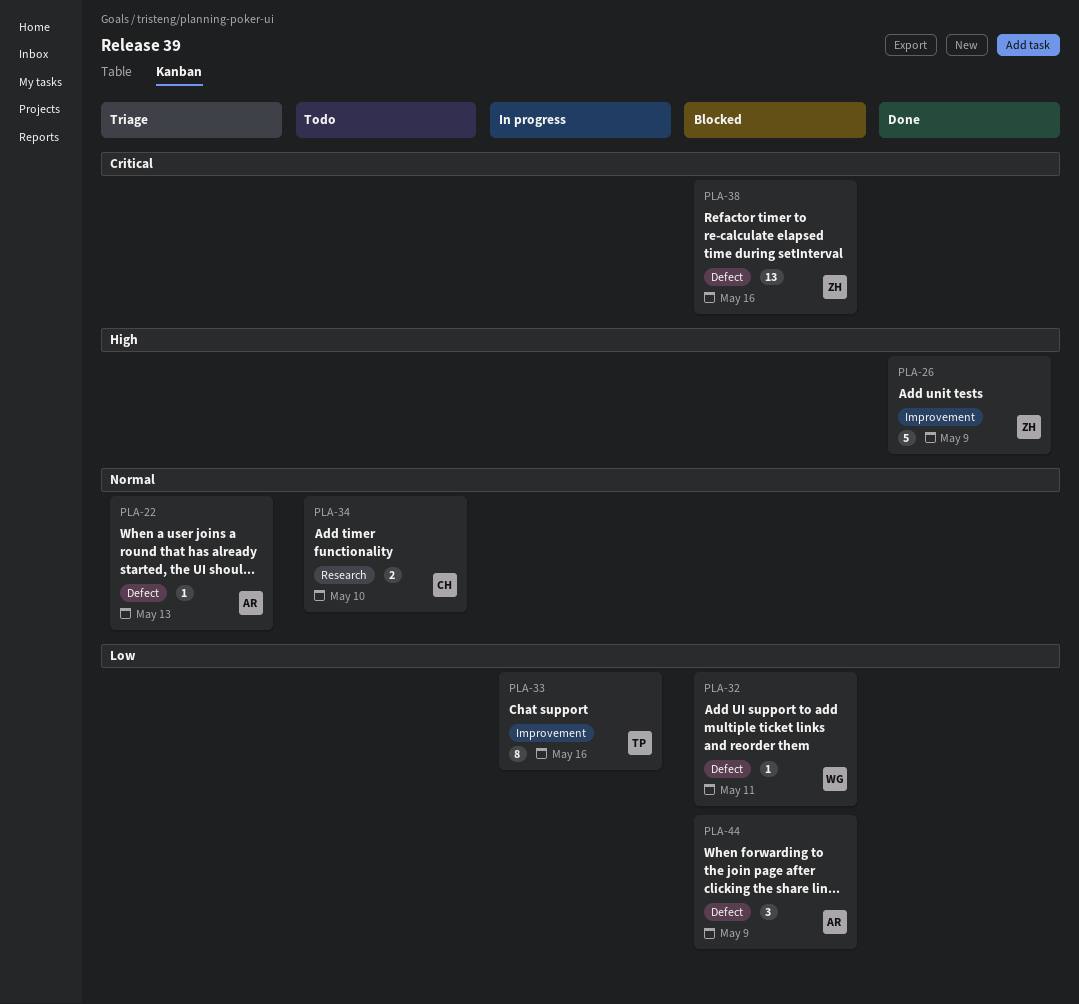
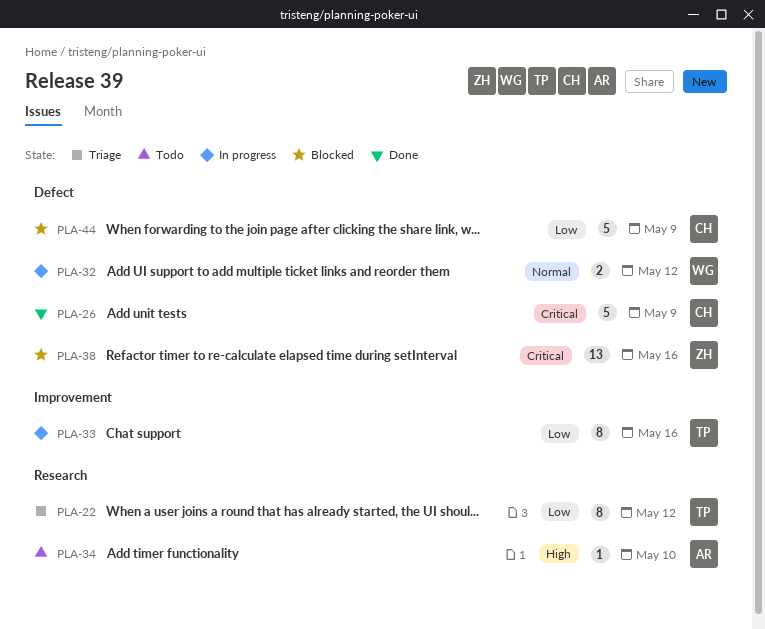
PLA-22, owner: AR -> TP
PLA-22, priority: Normal -> Low
PLA-22, label: Defect -> Research
PLA-22, estimate: 1 -> 8
PLA-22, due: May 13 -> May 12
PLA-26, owner: ZH -> CH
PLA-26, priority: High -> Critical
PLA-26, label: Improvement -> Defect
PLA-32, status: Blocked -> In progress
PLA-32, priority: Low -> Normal
PLA-32, estimate: 1 -> 2
PLA-32, due: May 11 -> May 12
PLA-34, owner: CH -> AR
PLA-34, priority: Normal -> High
PLA-34, estimate: 2 -> 1
PLA-44, owner: AR -> CH
PLA-44, estimate: 3 -> 5

